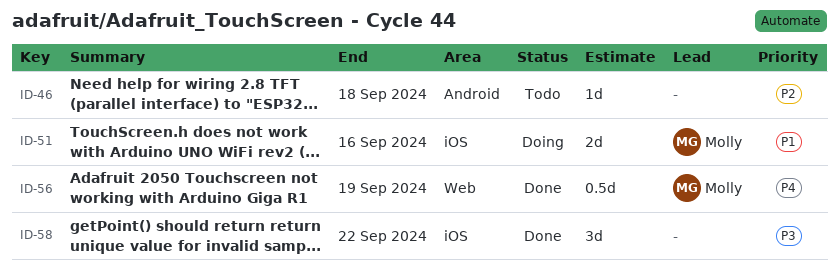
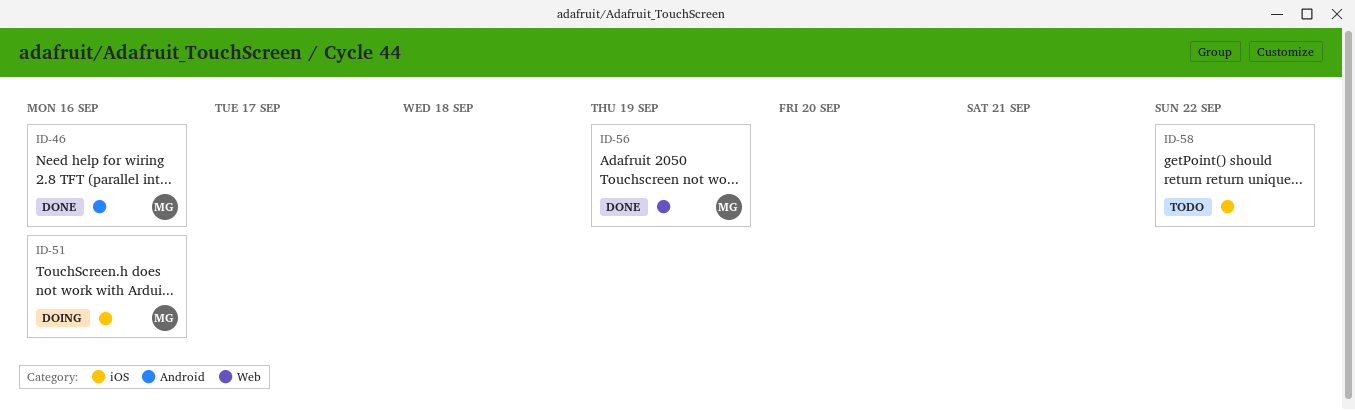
ID-46, status: Todo -> Done
ID-46, owner: none -> Molly
ID-46, due: Sep 18 -> Sep 16
ID-58, status: Done -> Todo

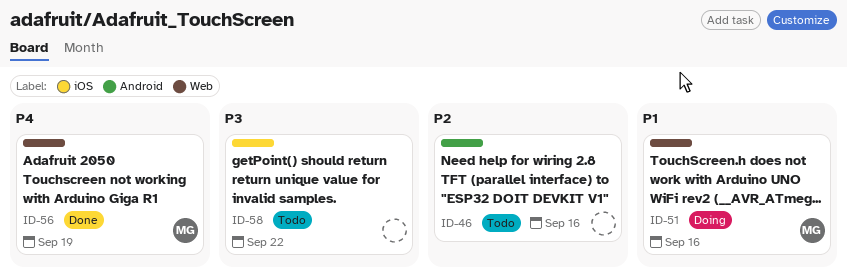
ID-46, status: Done -> Todo
ID-46, owner: MG -> none
ID-51, label: iOS -> Web

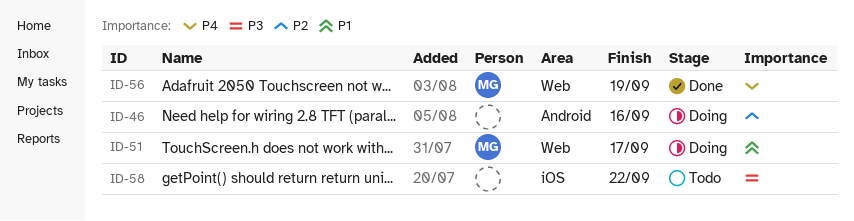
ID-46, status: Todo -> Doing
ID-51, due: Sep 16 -> Sep 17

